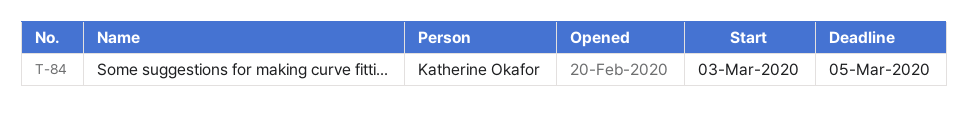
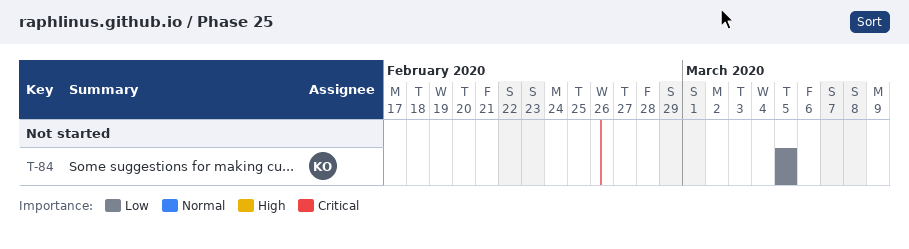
T-84, start: Mar 3 -> Mar 5

